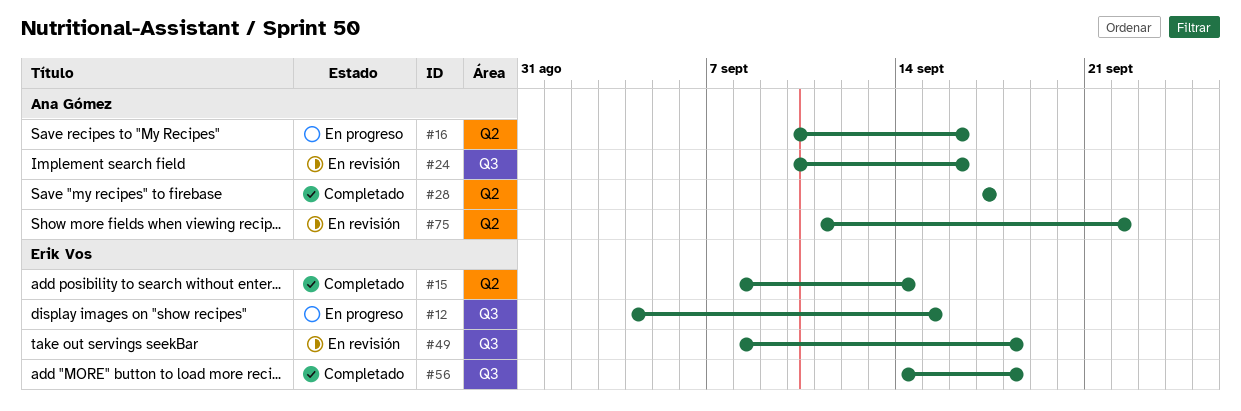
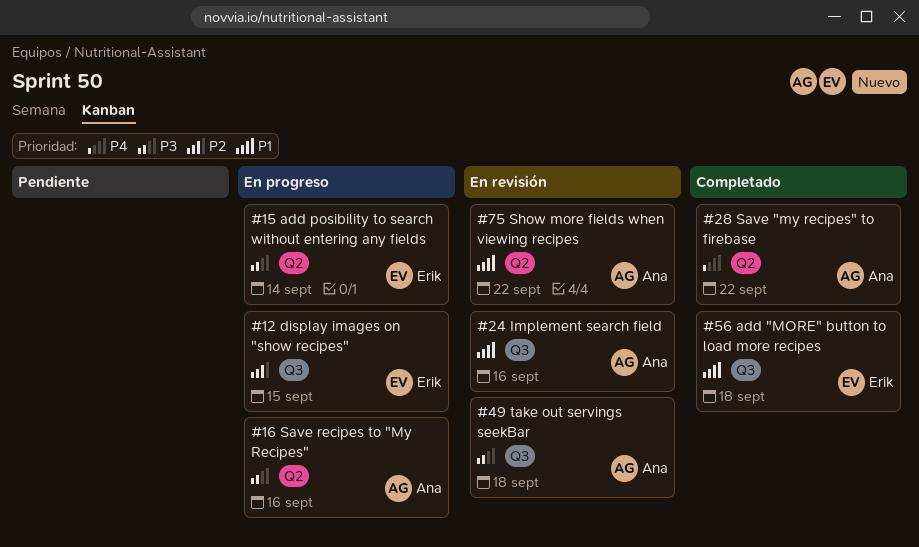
#15, status: Completado -> En progreso
#28, due: Sep 17 -> Sep 22
#49, owner: Erik Vos -> Ana Gómez

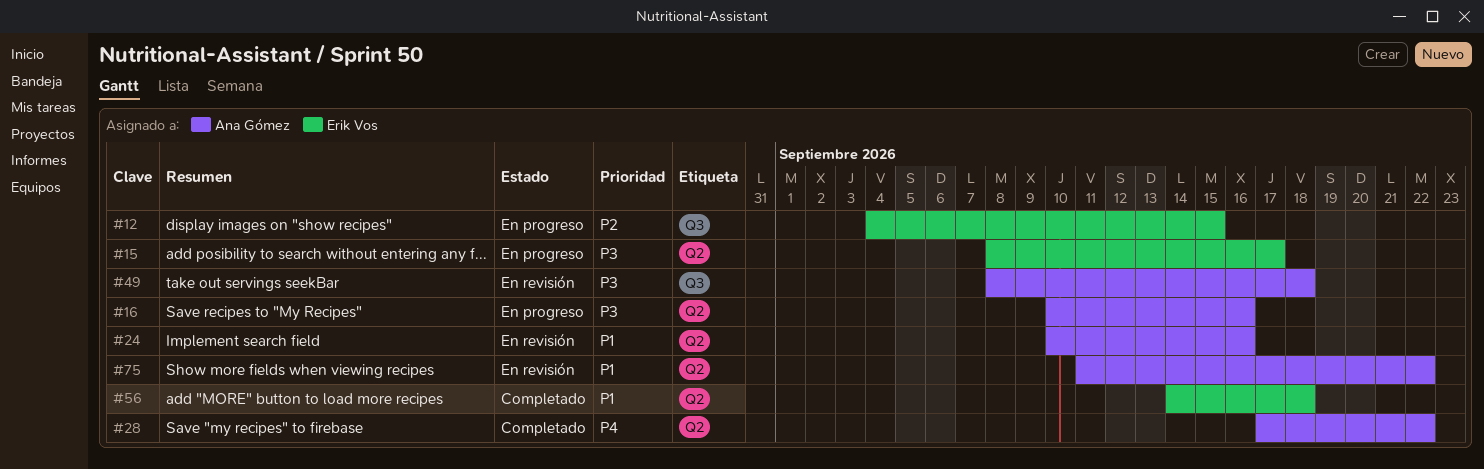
#15, due: Sep 14 -> Sep 17
#24, label: Q3 -> Q2
#56, label: Q3 -> Q2

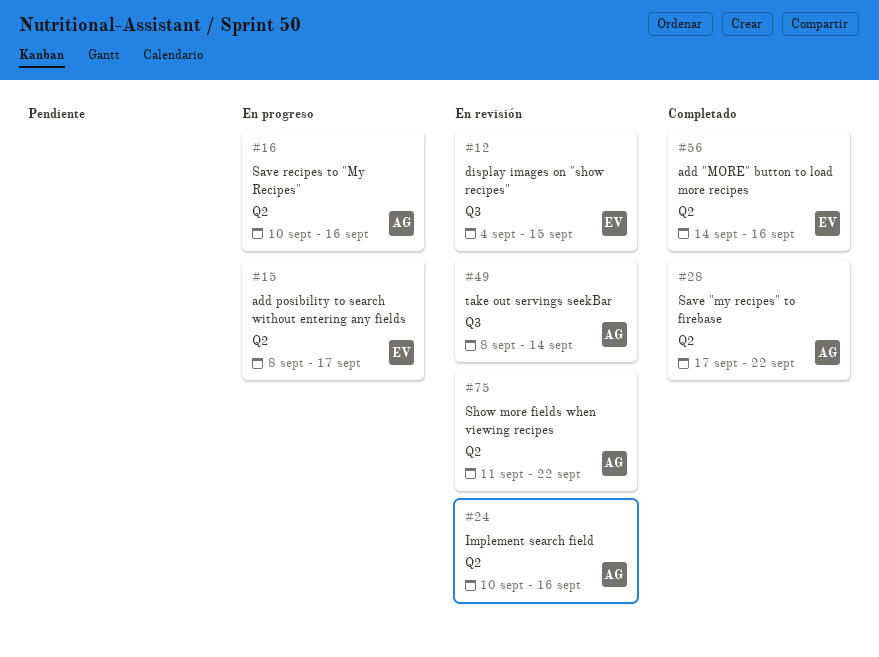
#12, status: En progreso -> En revisión
#49, due: Sep 18 -> Sep 14
#56, due: Sep 18 -> Sep 16

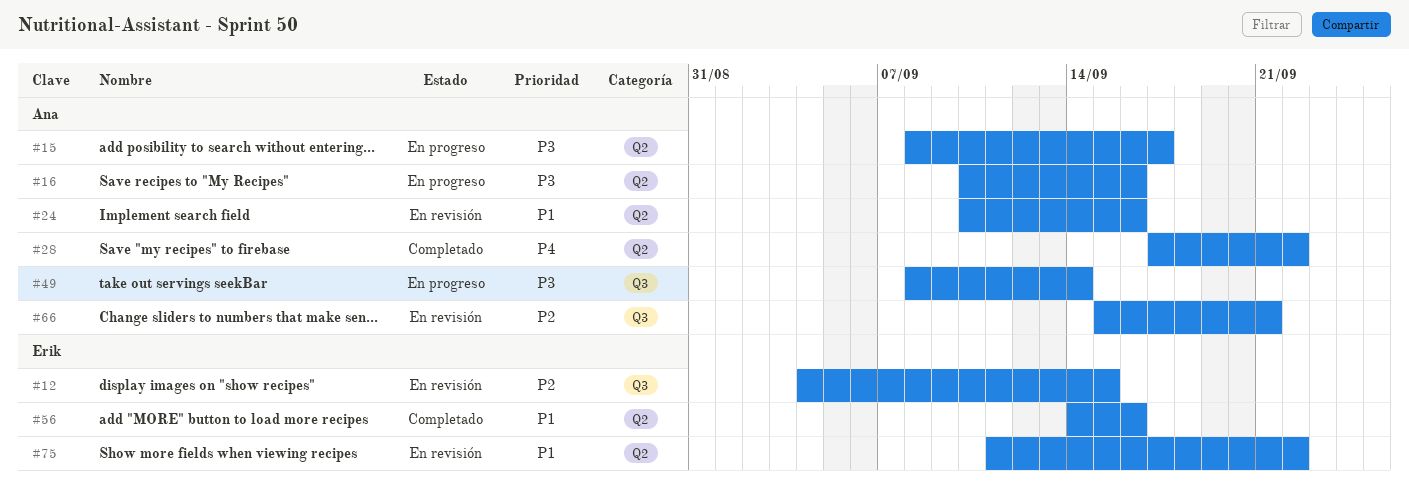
#15, owner: Erik -> Ana
#49, status: En revisión -> En progreso
#66: none -> present
#75, owner: Ana -> Erik

